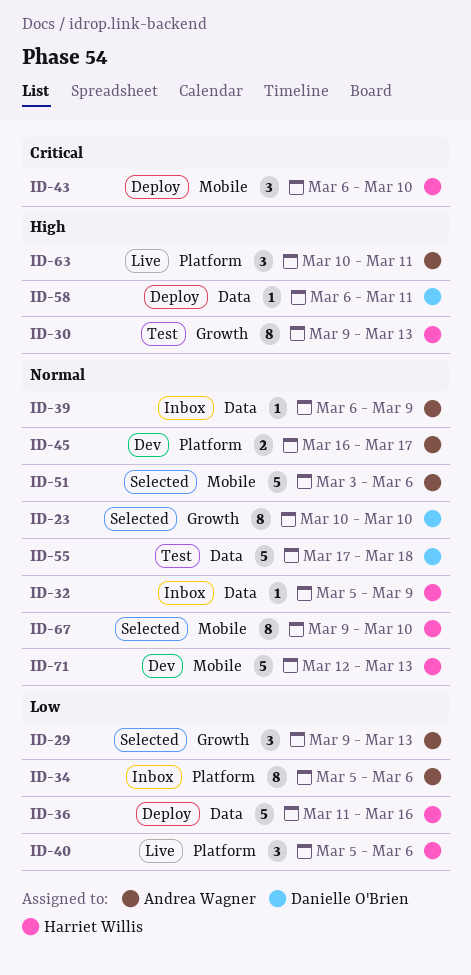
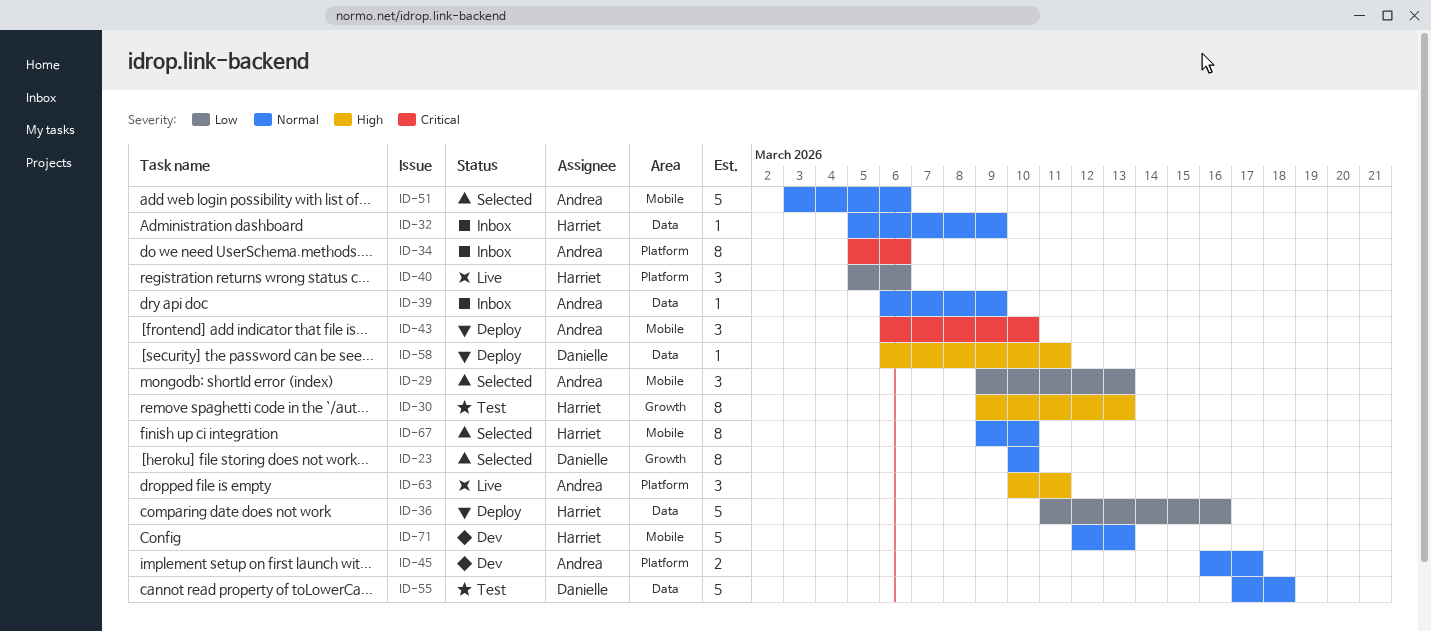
ID-29, label: Growth -> Mobile
ID-34, priority: Low -> Critical
ID-43, owner: Harriet Willis -> Andrea Wagner

